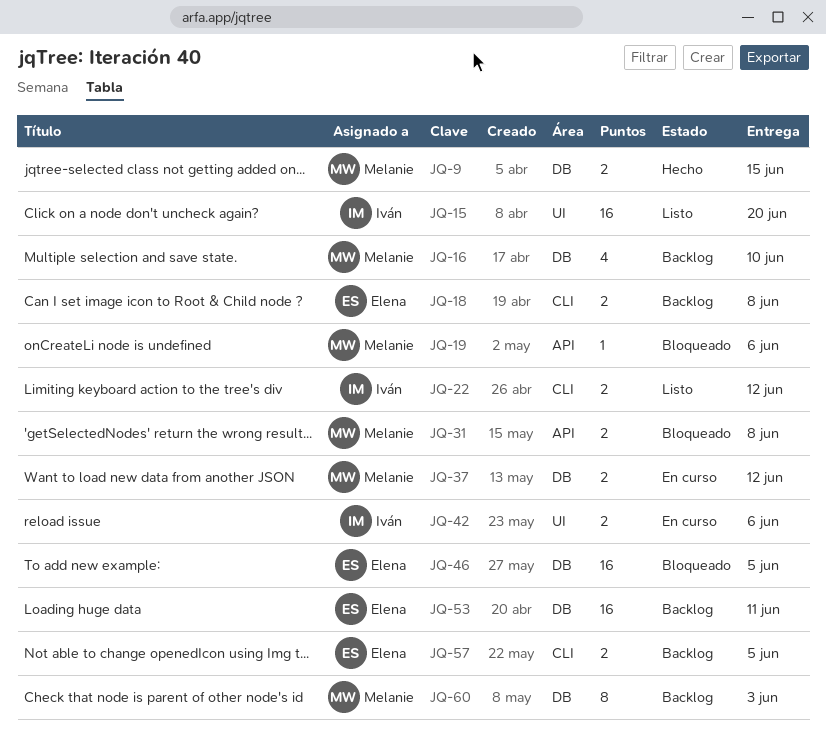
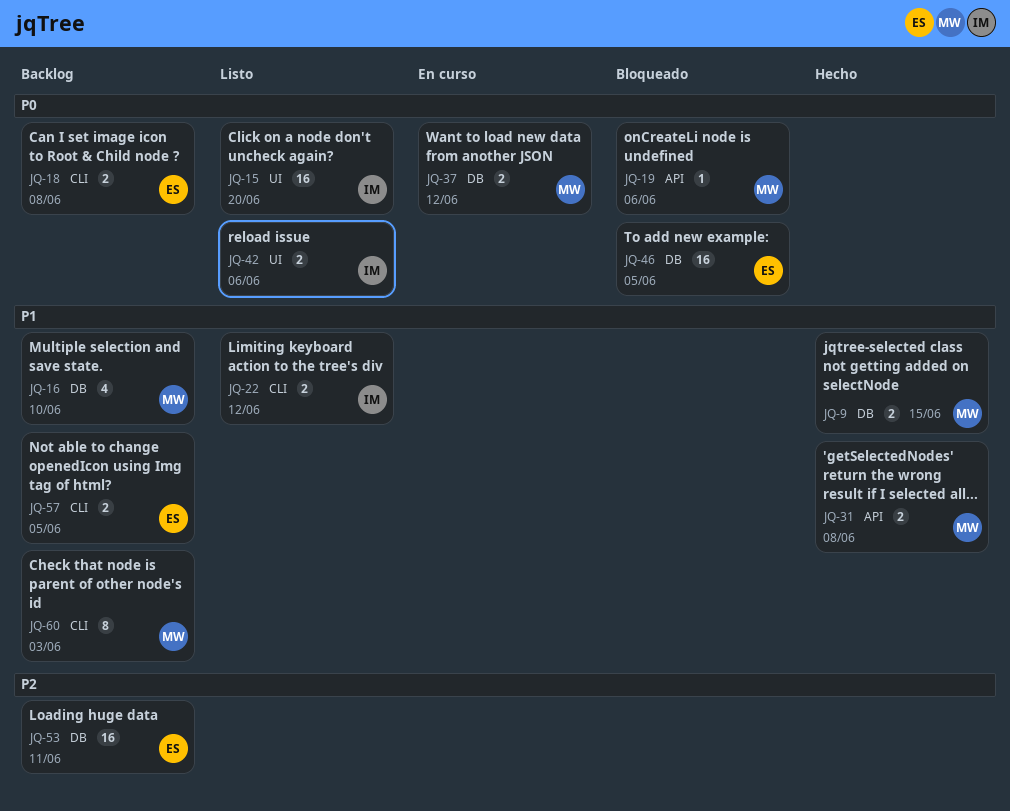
JQ-31, status: Bloqueado -> Hecho
JQ-42, status: En curso -> Listo
JQ-60, label: DB -> CLI

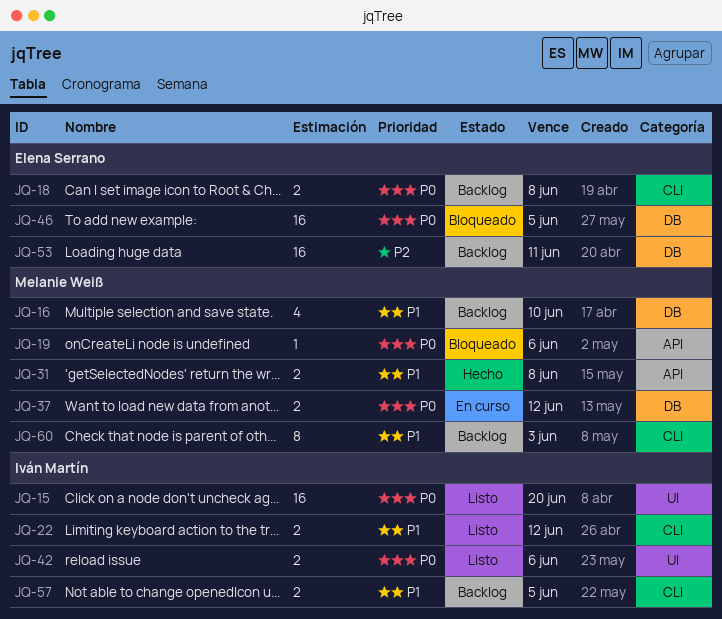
JQ-9: present -> none
JQ-57, owner: Elena Serrano -> Iván Martín

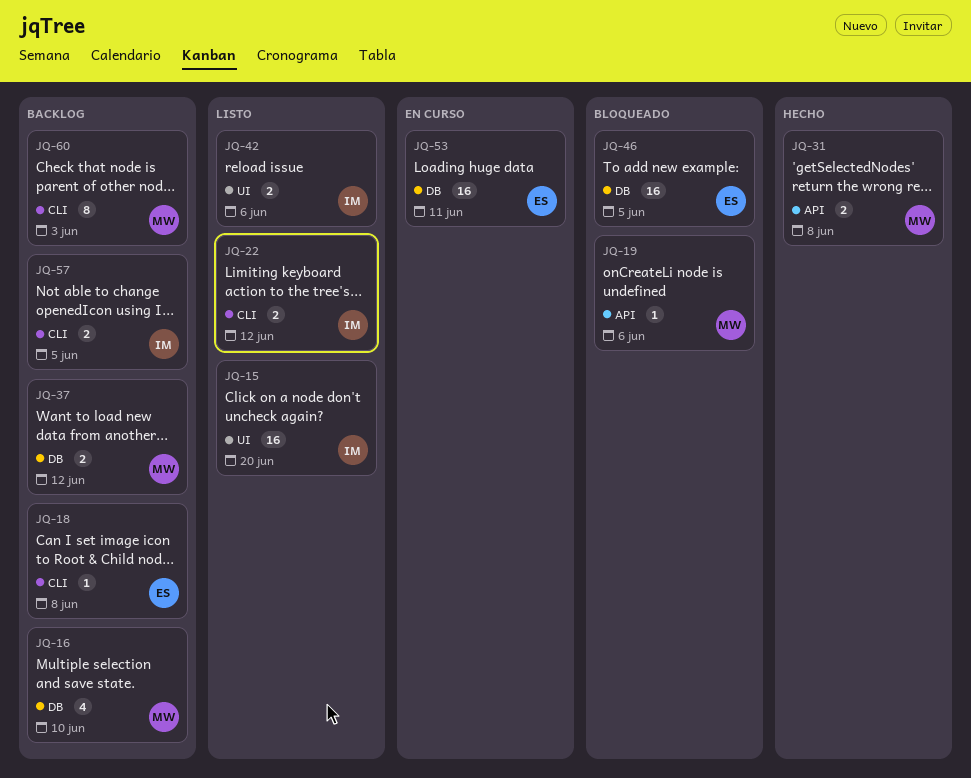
JQ-18, estimate: 2 -> 1
JQ-37, status: En curso -> Backlog
JQ-53, status: Backlog -> En curso

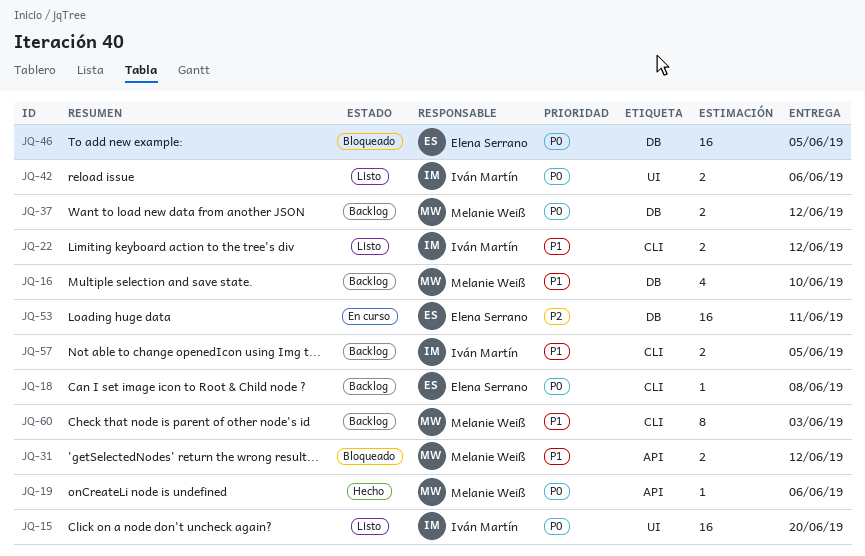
JQ-19, status: Bloqueado -> Hecho
JQ-31, status: Hecho -> Bloqueado
JQ-31, due: Jun 8 -> Jun 12

